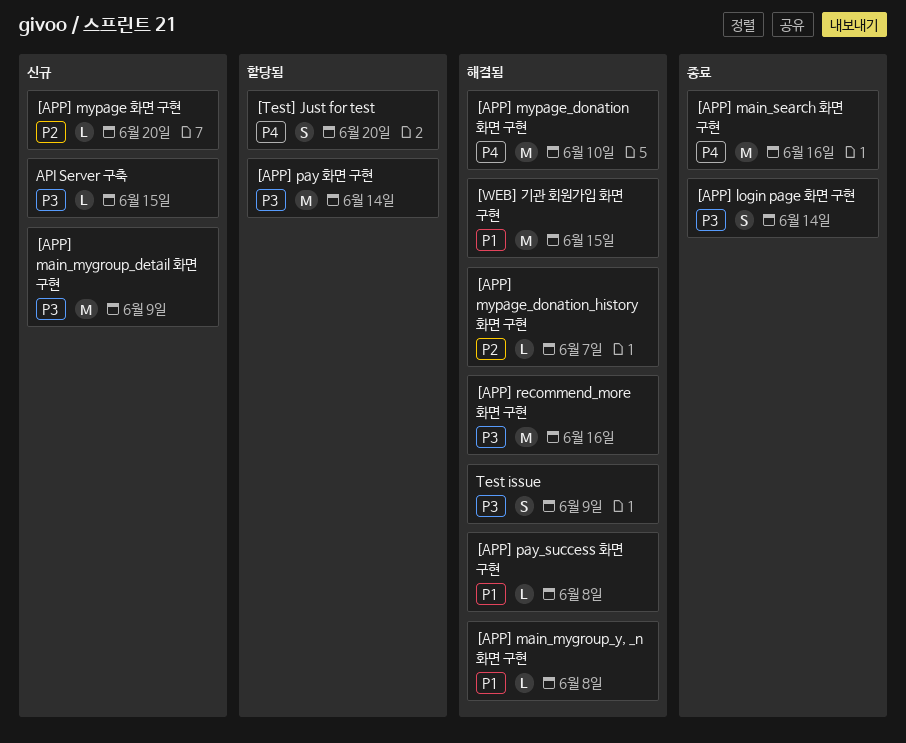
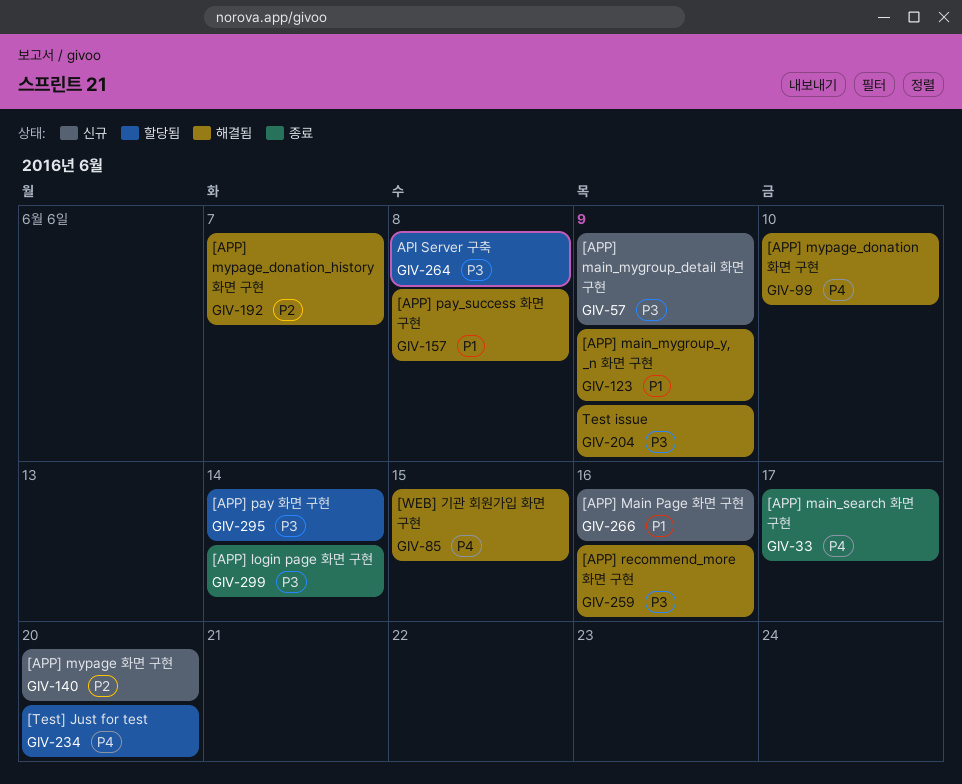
[APP] Main Page 화면 구현: none -> present
[APP] main_mygroup_y, _n 화면 구현, due: Jun 8 -> Jun 9
[APP] main_search 화면 구현, due: Jun 16 -> Jun 17
[WEB] 기관 회원가입 화면 구현, priority: P1 -> P4
API Server 구축, status: 신규 -> 할당됨
API Server 구축, due: Jun 15 -> Jun 8

